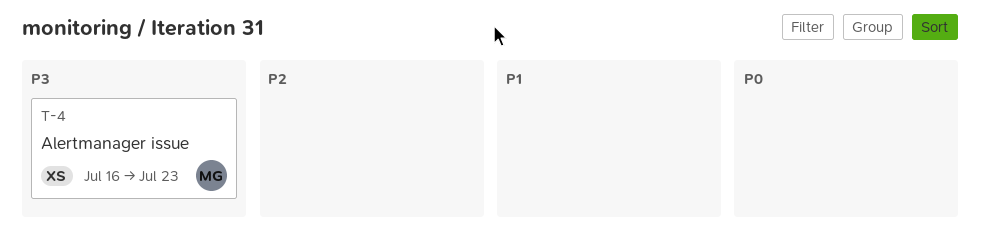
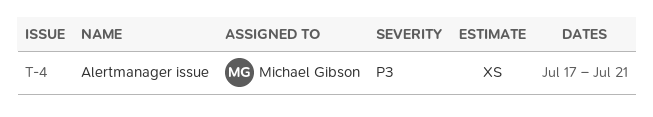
T-4, start: Jul 16 -> Jul 17
T-4, due: Jul 23 -> Jul 21

